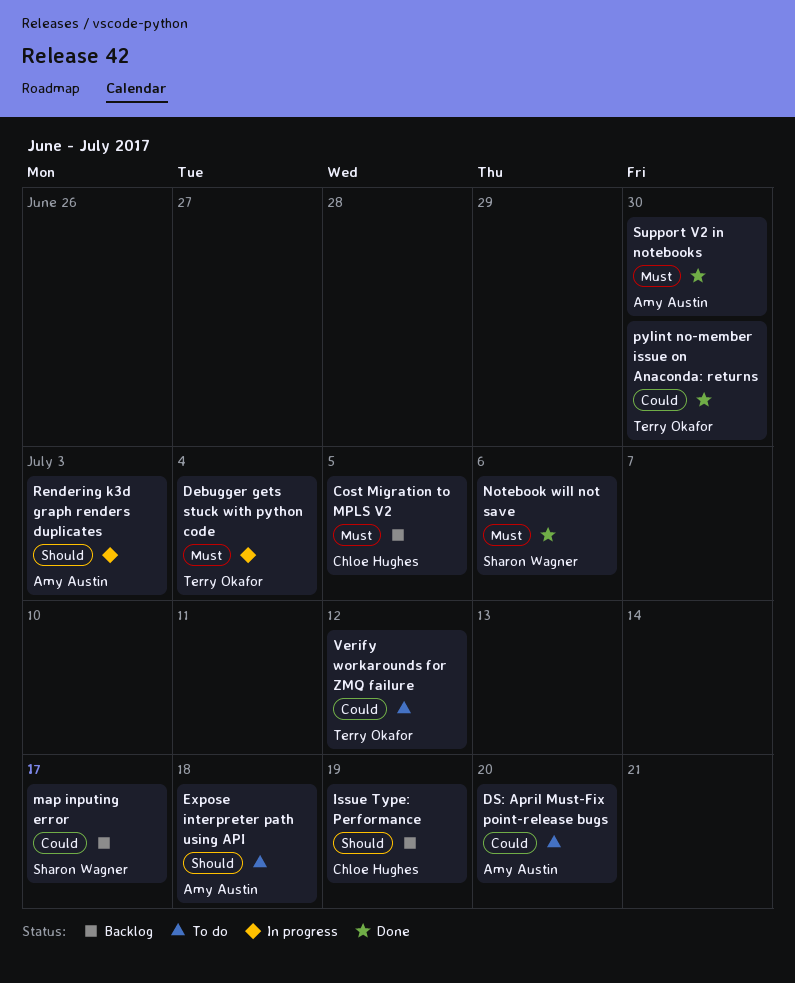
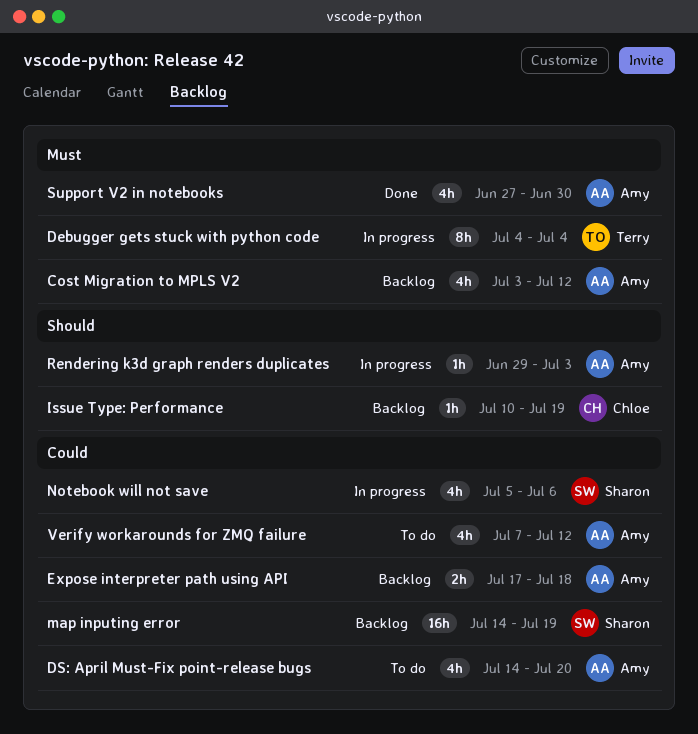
Cost Migration to MPLS V2, owner: Chloe Hughes -> Amy Austin
Cost Migration to MPLS V2, due: Jul 5 -> Jul 12
Expose interpreter path using API, status: To do -> Backlog
Expose interpreter path using API, priority: Should -> Could
map inputing error, due: Jul 17 -> Jul 19
Notebook will not save, status: Done -> In progress
Notebook will not save, priority: Must -> Could
pylint no-member issue on Anaconda: returns: present -> none
Verify workarounds for ZMQ failure, owner: Terry Okafor -> Amy Austin

